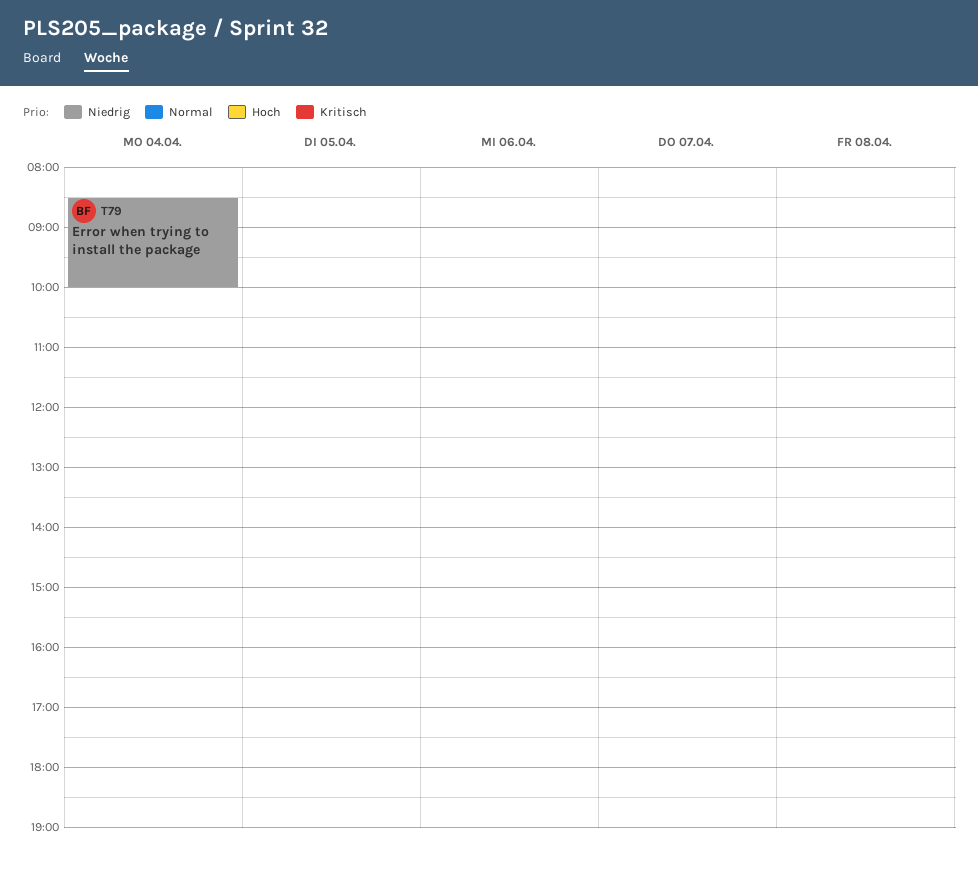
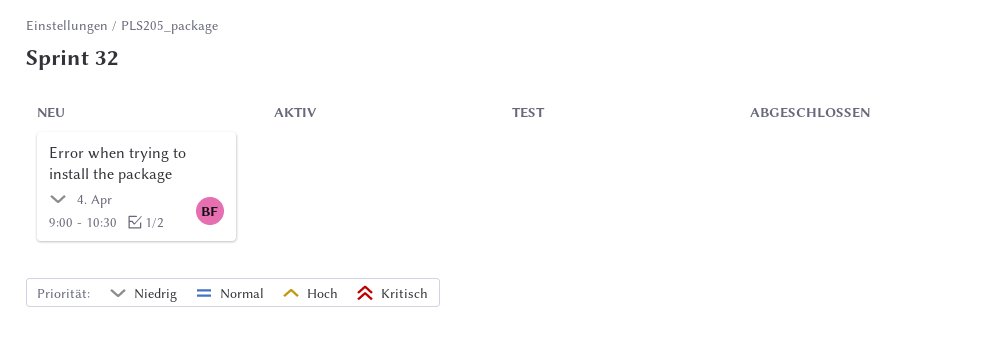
Error when trying to install the package, begins: 08:30 -> 09:00
Error when trying to install the package, ends: 10:00 -> 10:30

